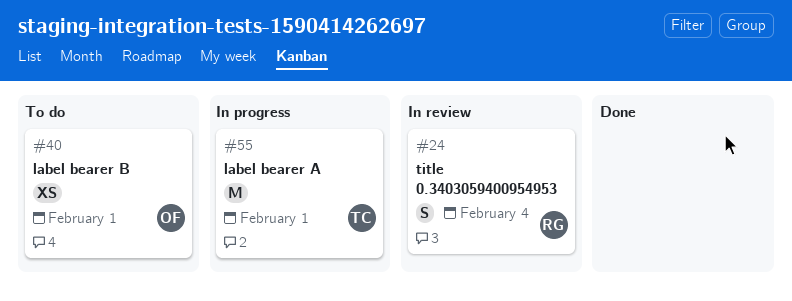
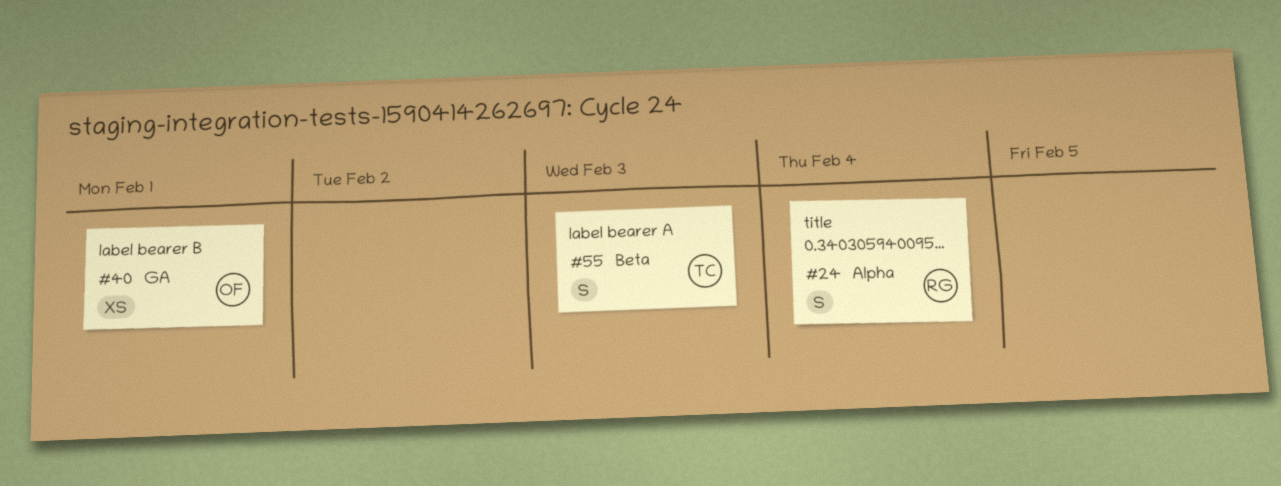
#55, estimate: M -> S
#55, due: Feb 1 -> Feb 3

